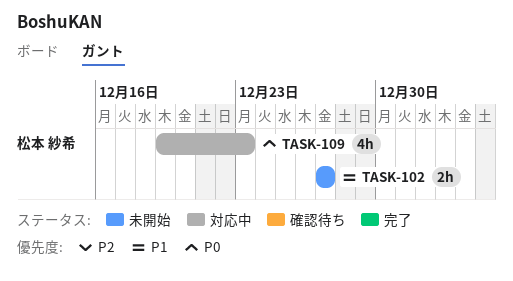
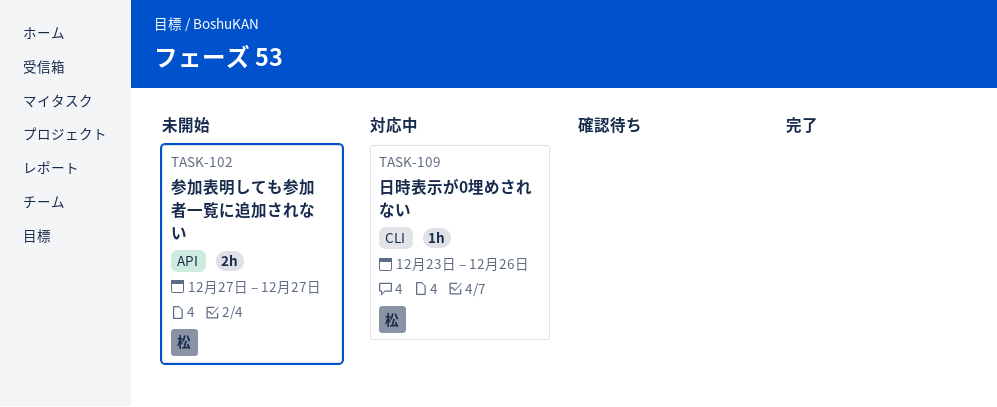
TASK-109, estimate: 4h -> 1h
TASK-109, start: Dec 19 -> Dec 23
TASK-109, due: Dec 23 -> Dec 26

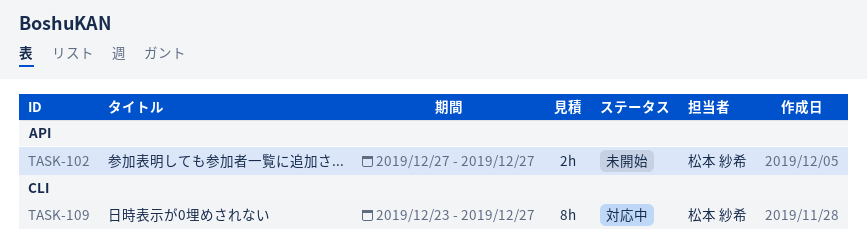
TASK-109, estimate: 1h -> 8h
TASK-109, due: Dec 26 -> Dec 27

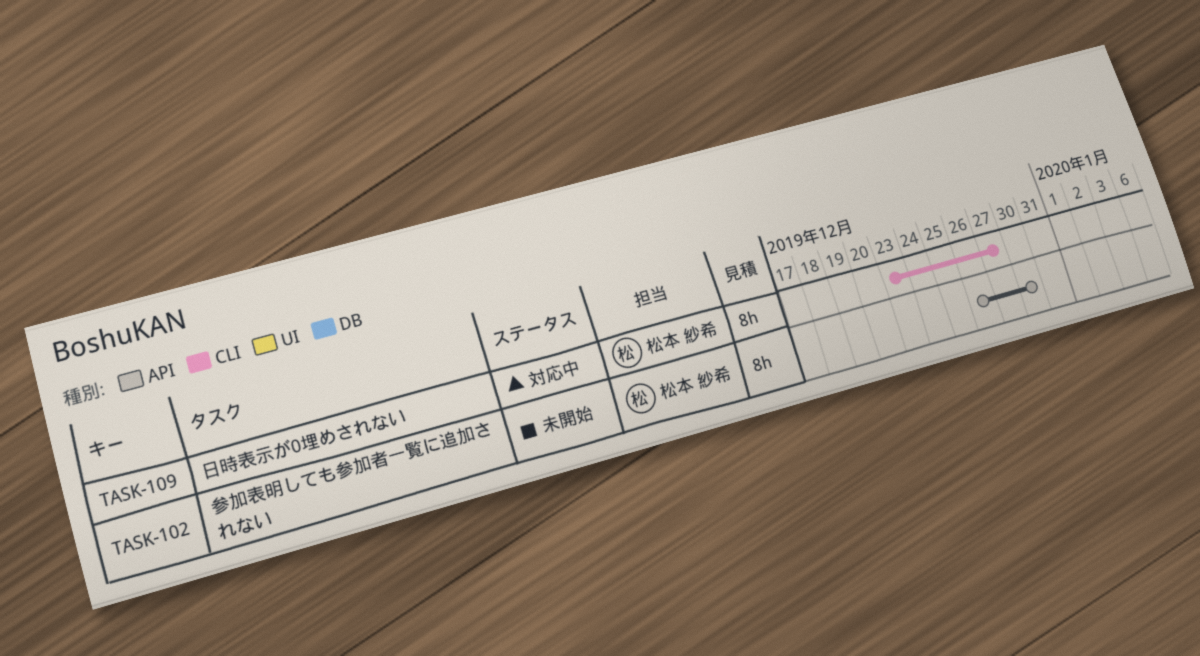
TASK-102, estimate: 2h -> 8h
TASK-102, start: Dec 27 -> Dec 26
TASK-102, due: Dec 27 -> Dec 30

